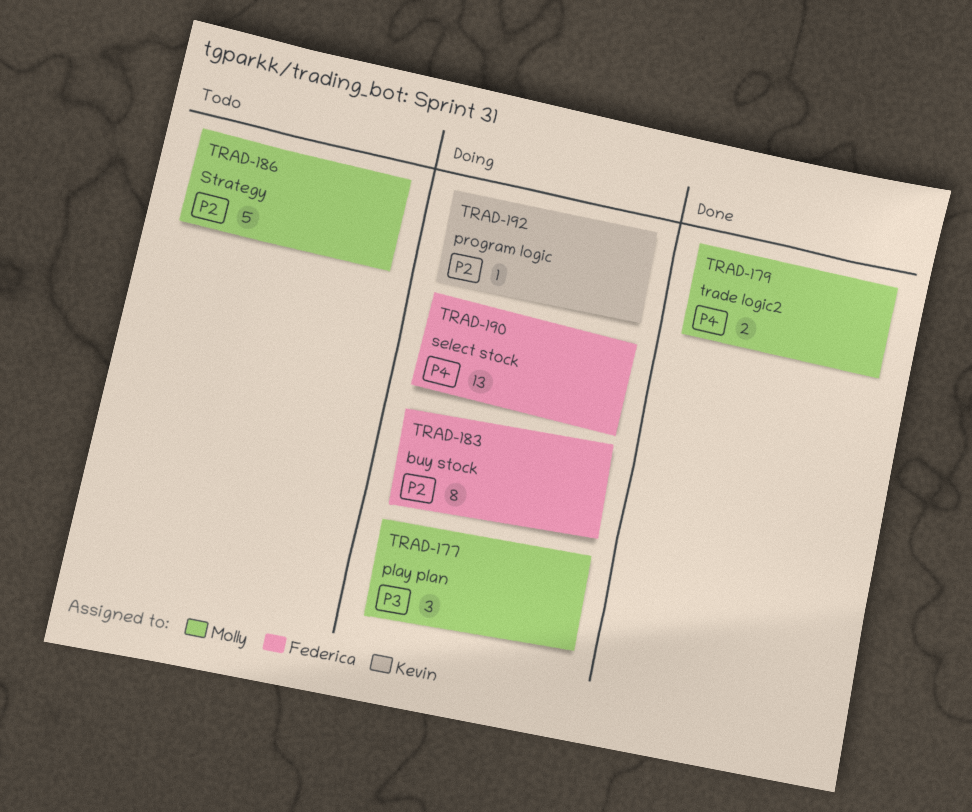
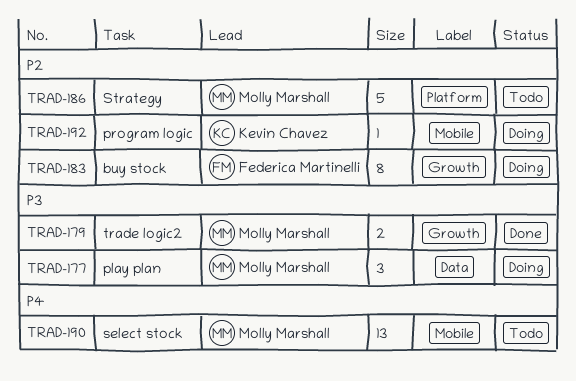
TRAD-179, priority: P4 -> P3
TRAD-190, status: Doing -> Todo
TRAD-190, owner: Federica Martinelli -> Molly Marshall

